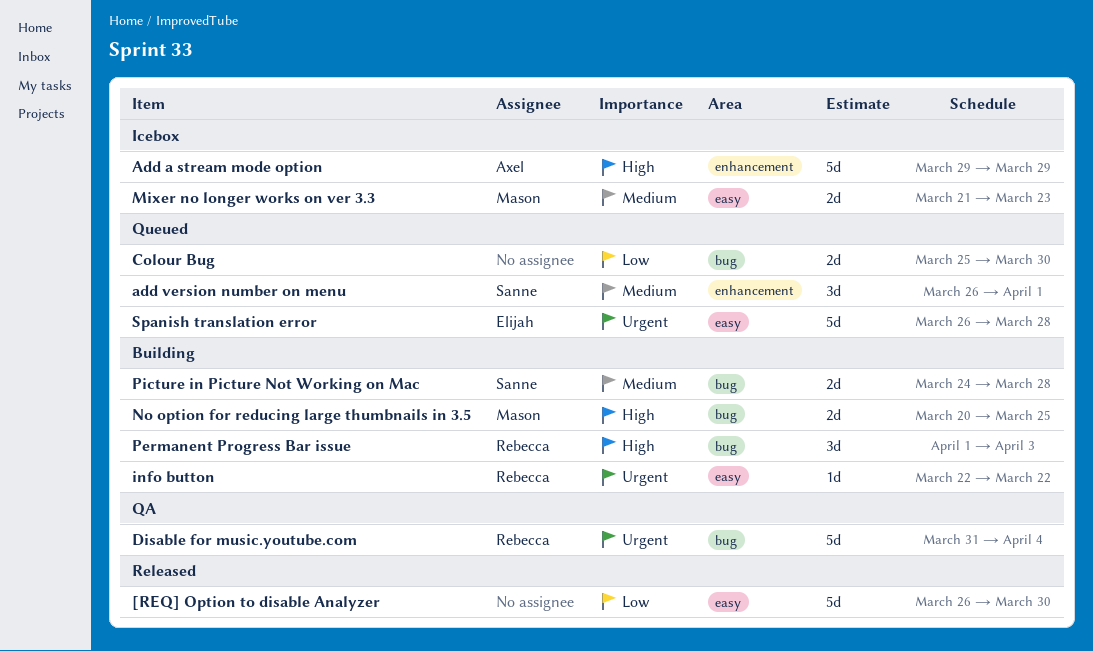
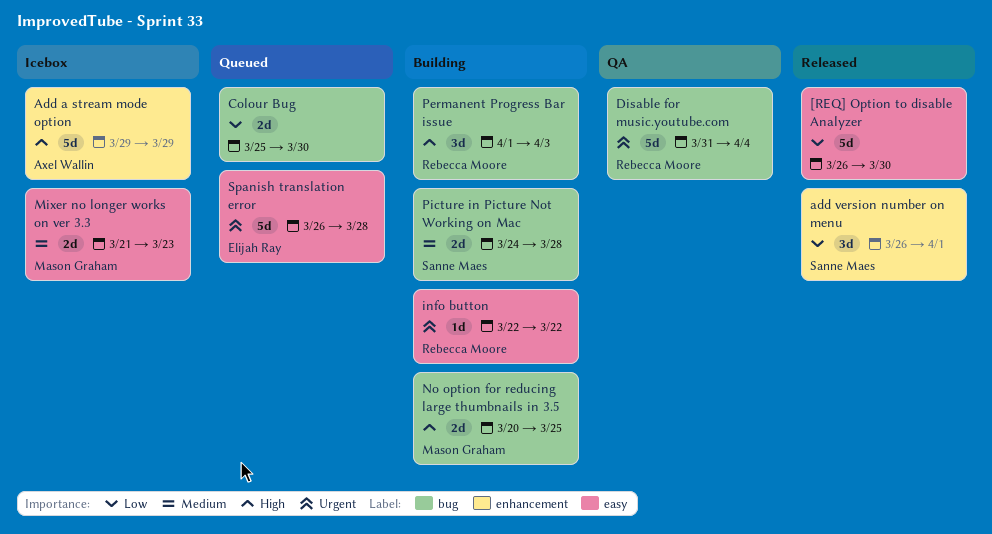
add version number on menu, status: Queued -> Released
add version number on menu, priority: Medium -> Low

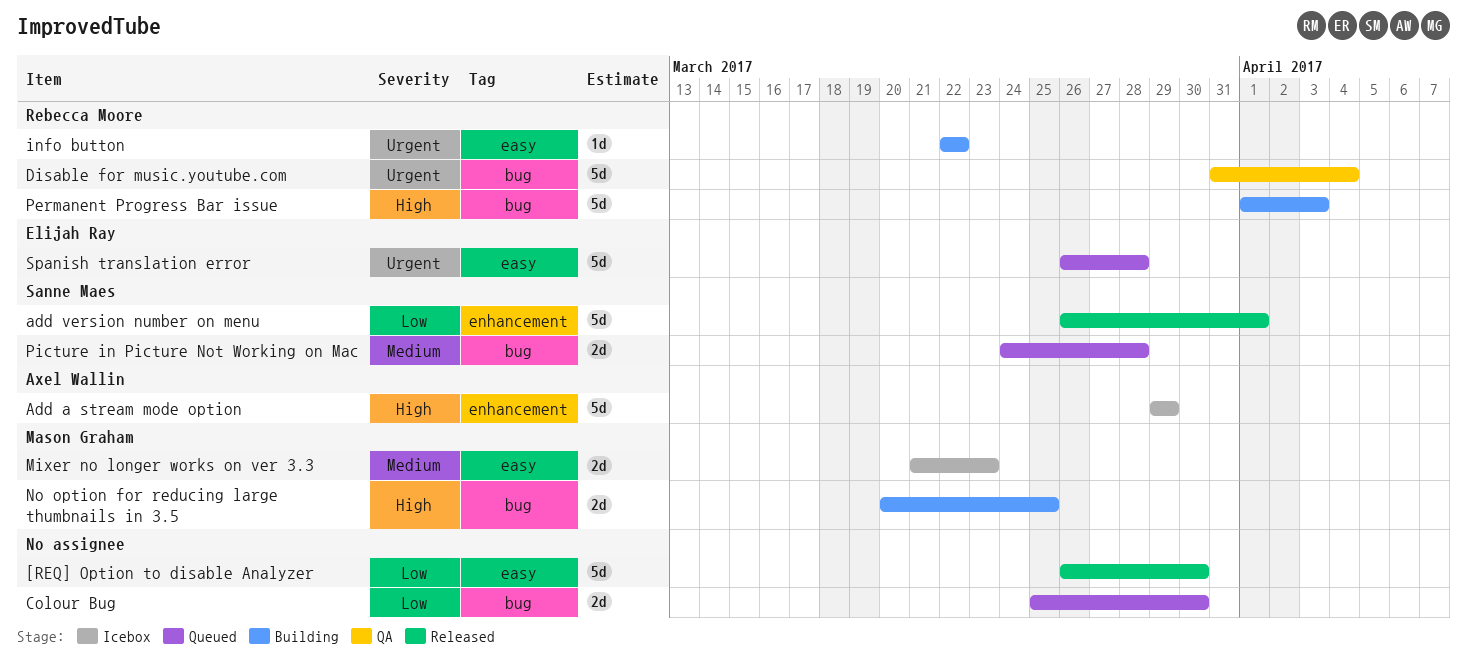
add version number on menu, estimate: 3d -> 5d
Permanent Progress Bar issue, estimate: 3d -> 5d
Picture in Picture Not Working on Mac, status: Building -> Queued

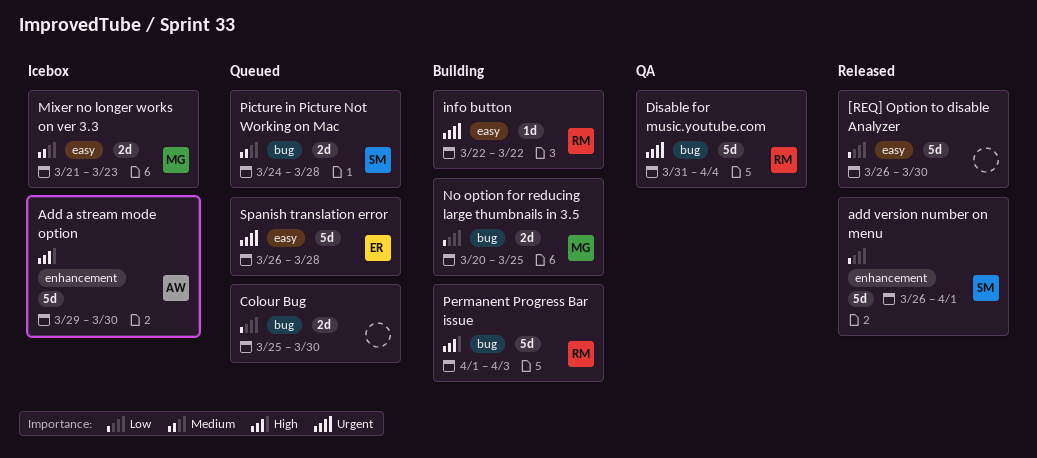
Add a stream mode option, due: Mar 29 -> Mar 30
No option for reducing large thumbnails in 3.5, priority: High -> Low

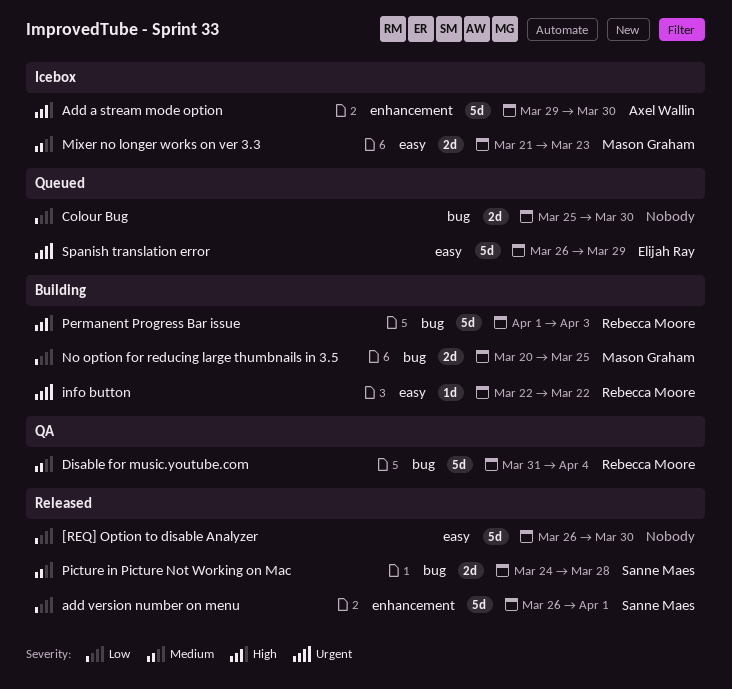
Disable for music.youtube.com, priority: Urgent -> Medium
Picture in Picture Not Working on Mac, status: Queued -> Released
Spanish translation error, due: Mar 28 -> Mar 29

